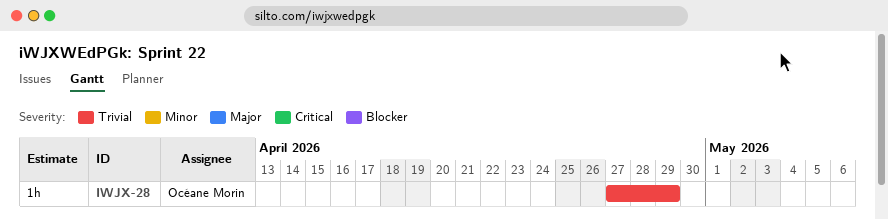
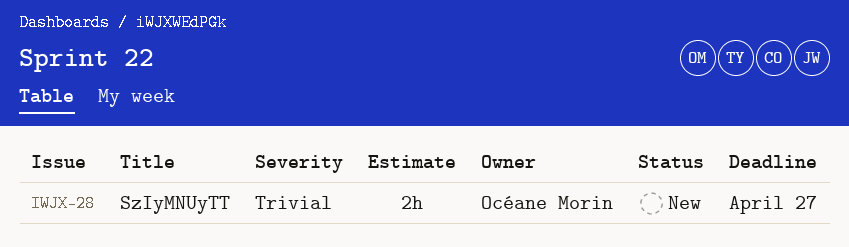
IWJX-28, estimate: 1h -> 2h
IWJX-28, due: Apr 29 -> Apr 27

